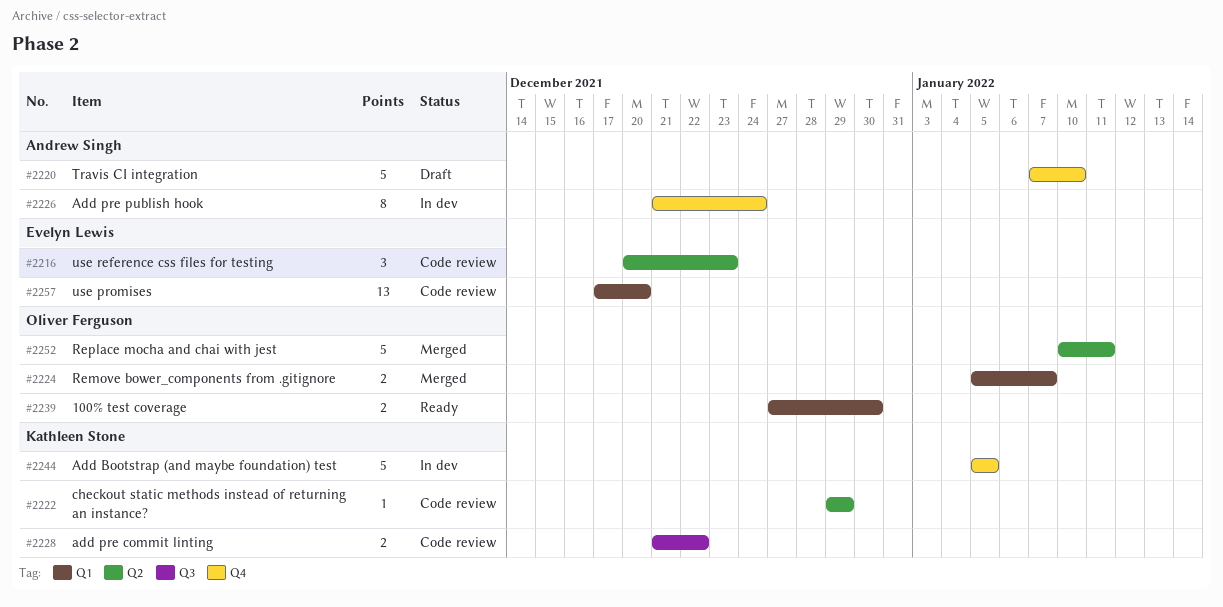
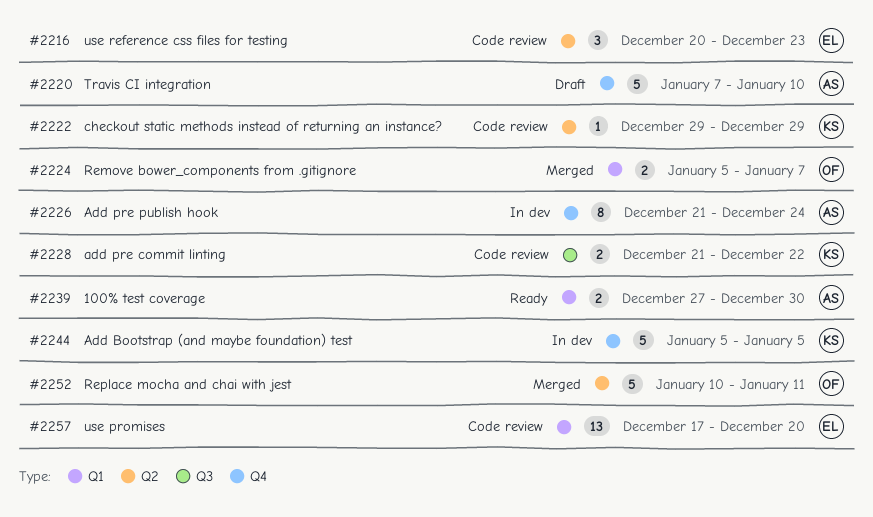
#2239, owner: Oliver Ferguson -> Andrew Singh

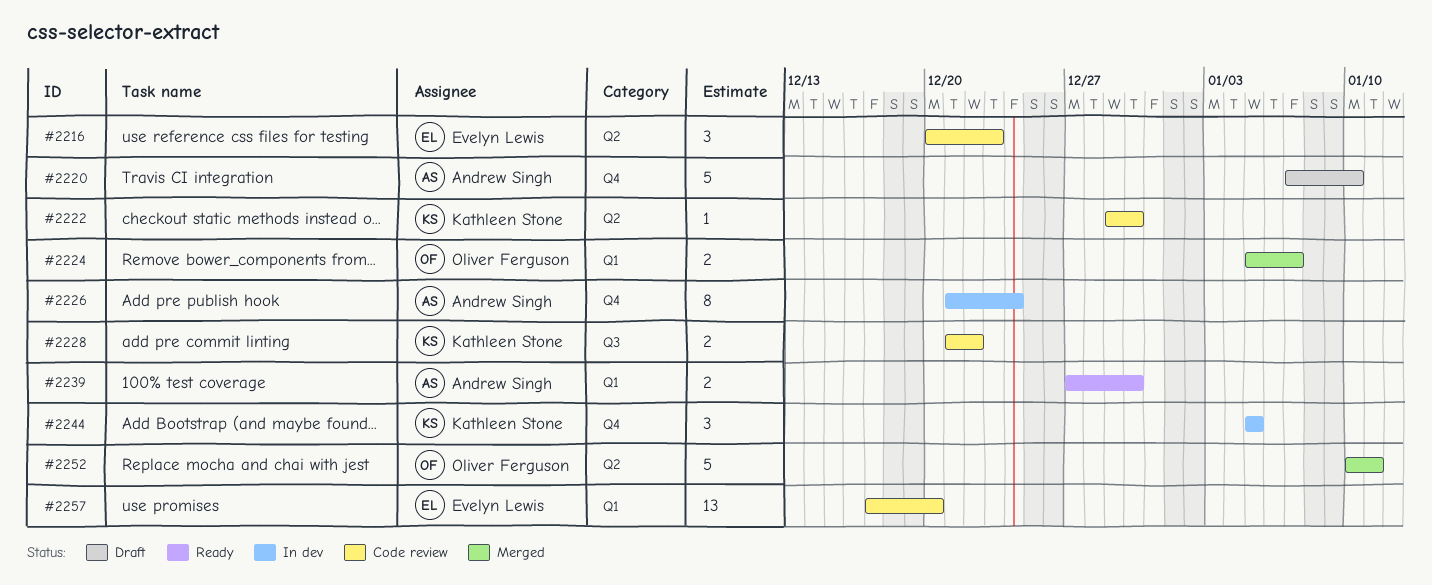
#2222, due: Dec 29 -> Dec 30
#2244, estimate: 5 -> 3

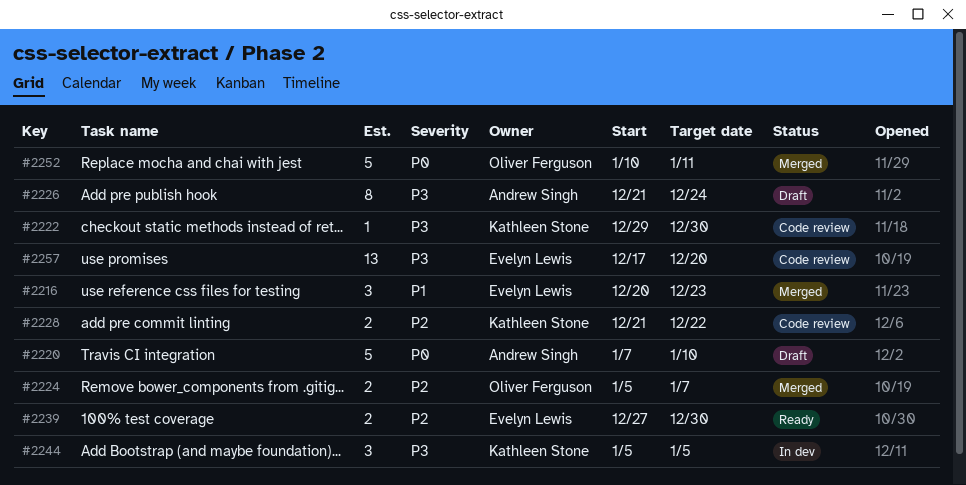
#2216, status: Code review -> Merged
#2226, status: In dev -> Draft
#2239, owner: Andrew Singh -> Evelyn Lewis

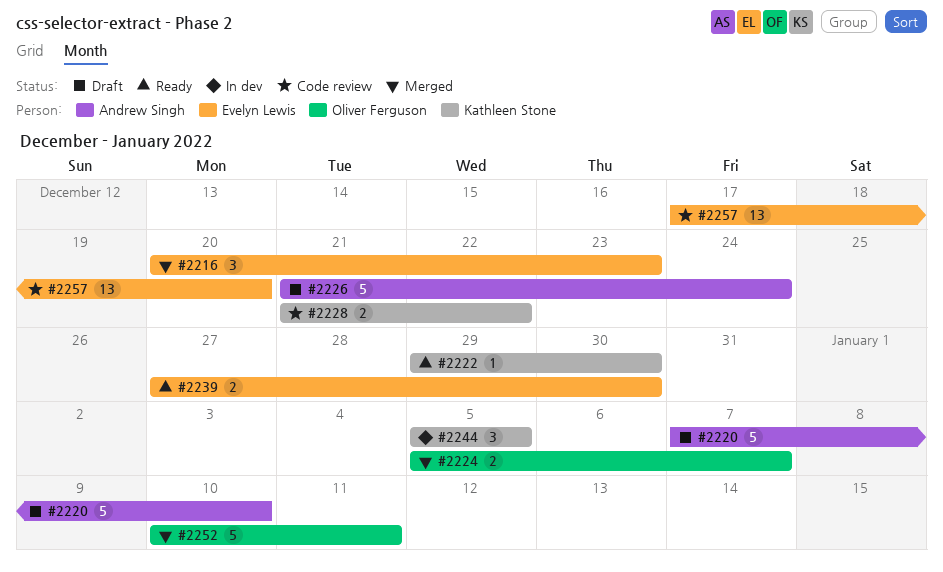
#2222, status: Code review -> Ready
#2226, estimate: 8 -> 5

